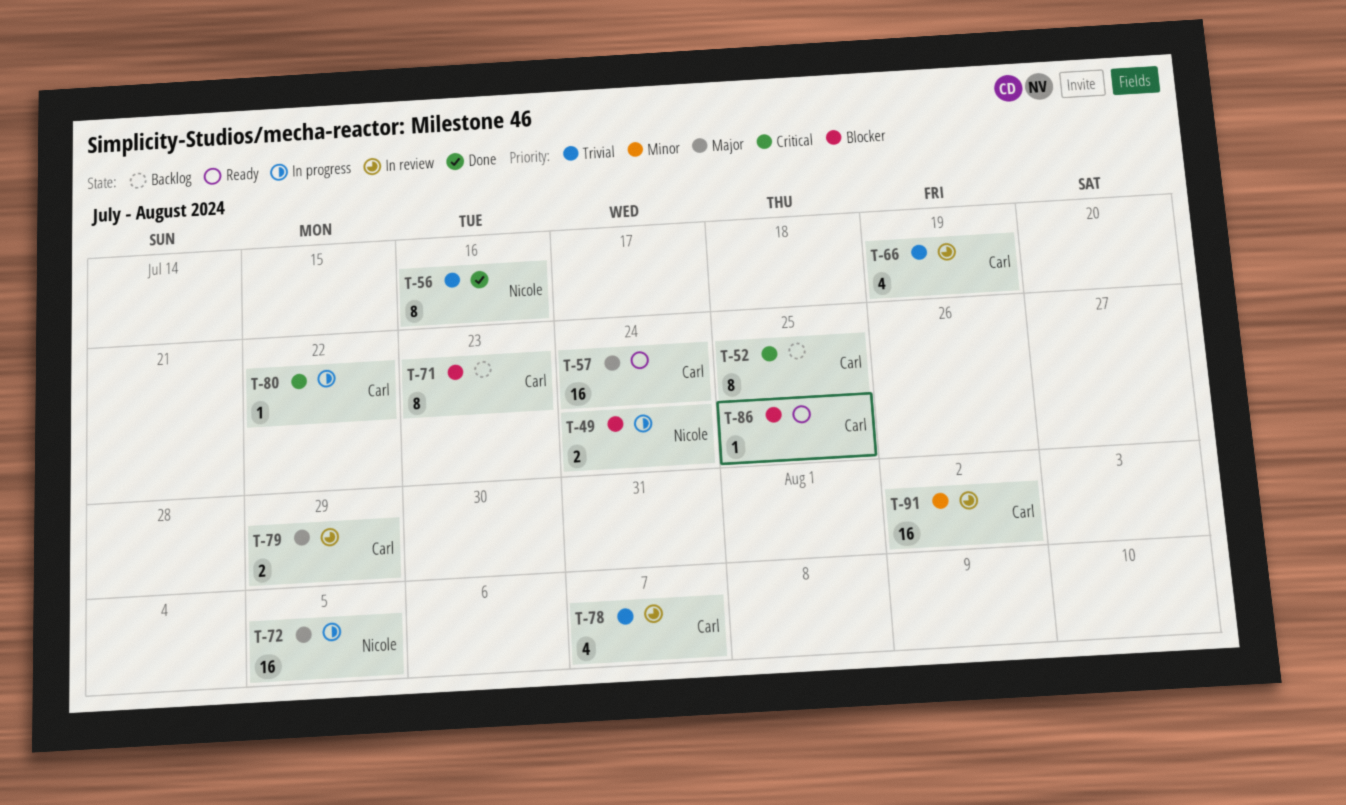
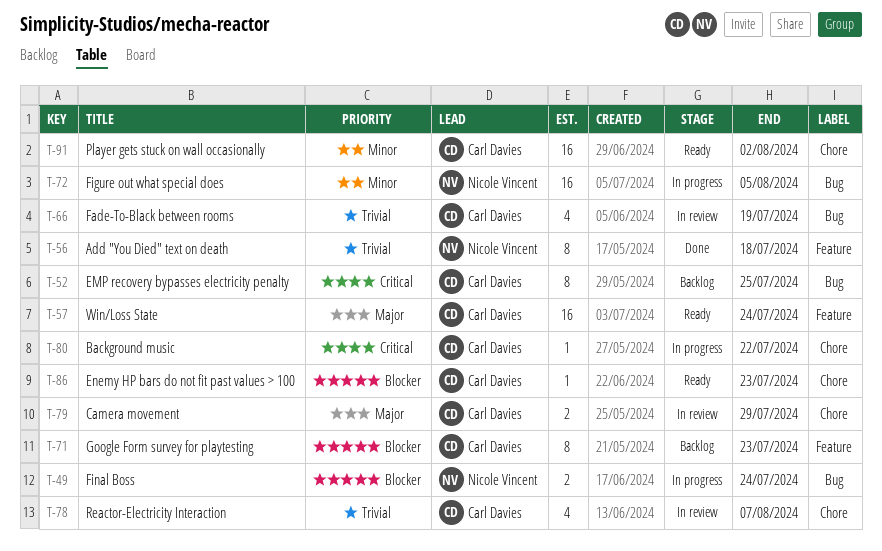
T-56, due: Jul 16 -> Jul 18
T-72, priority: Major -> Minor
T-86, due: Jul 25 -> Jul 23
T-91, status: In review -> Ready

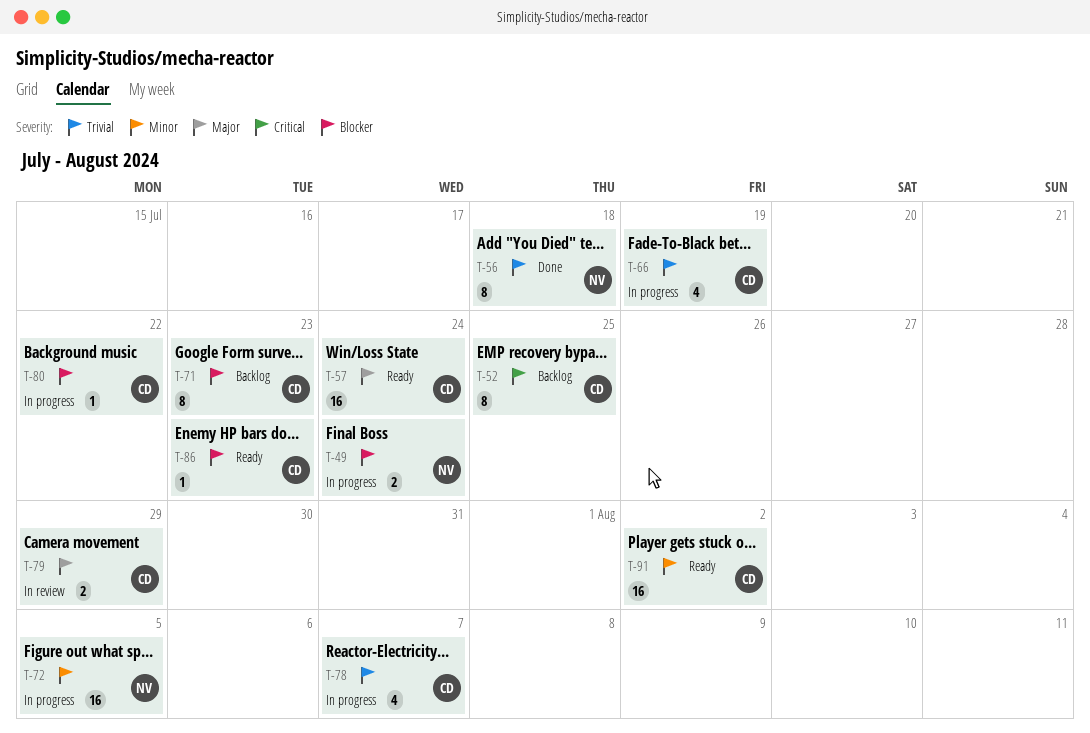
T-66, status: In review -> In progress
T-78, status: In review -> In progress
T-80, priority: Critical -> Blocker

